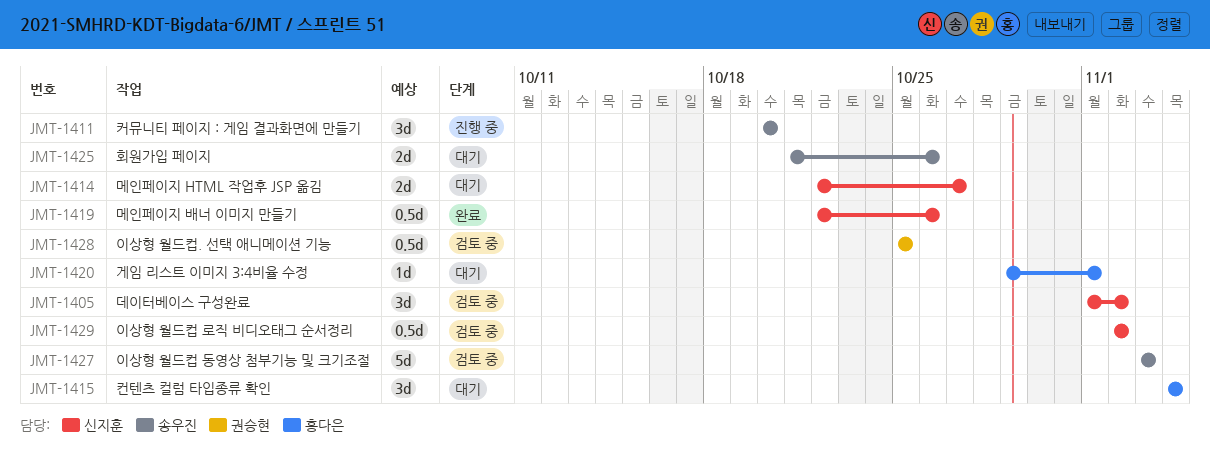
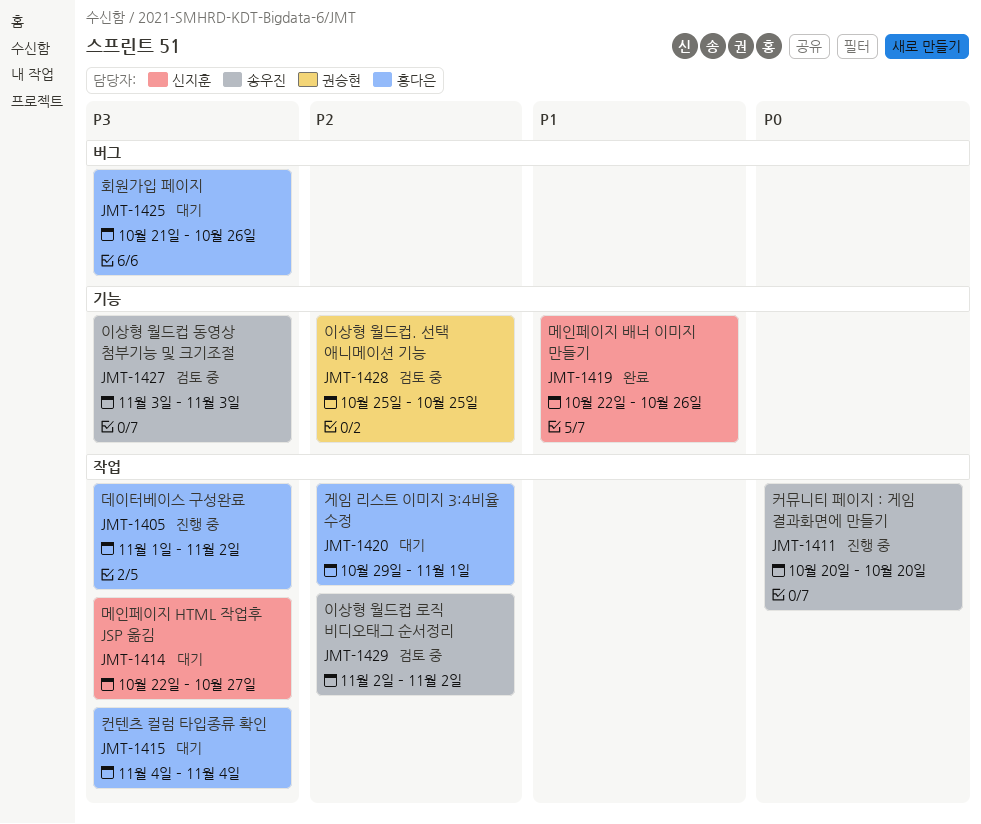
JMT-1405, status: 검토 중 -> 진행 중
JMT-1405, owner: 신지훈 -> 홍다은
JMT-1425, owner: 송우진 -> 홍다은
JMT-1429, owner: 신지훈 -> 송우진

